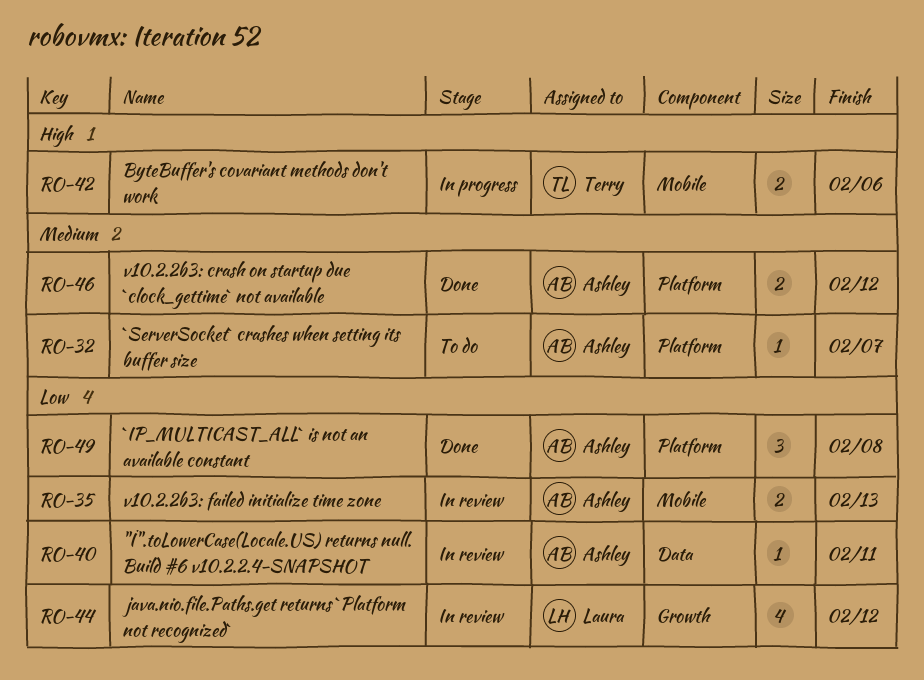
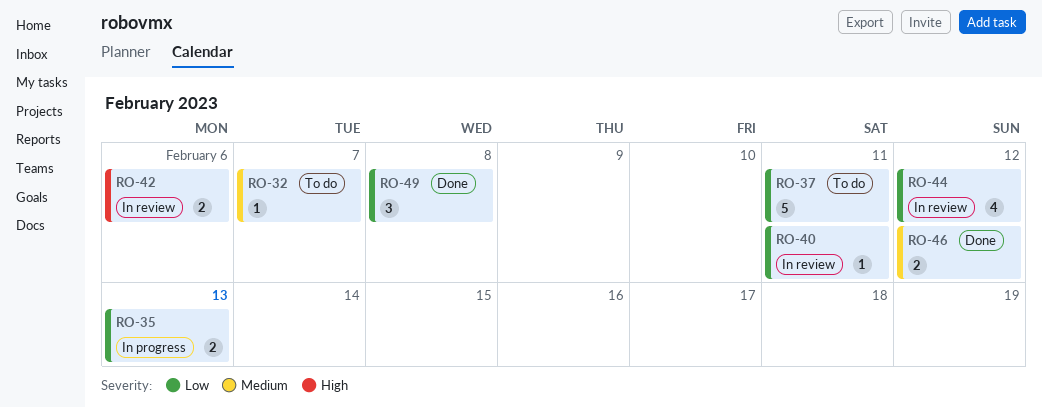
RO-35, status: In review -> In progress
RO-37: none -> present
RO-42, status: In progress -> In review

